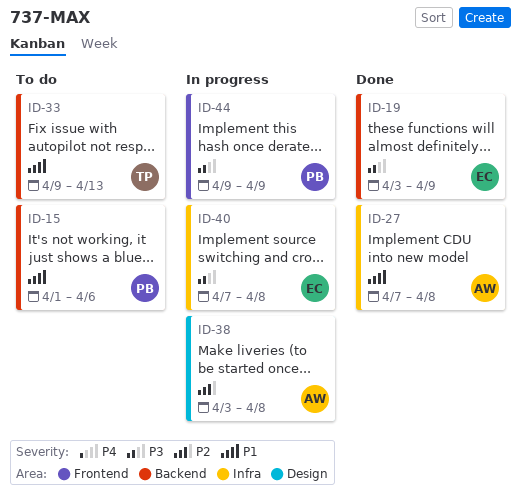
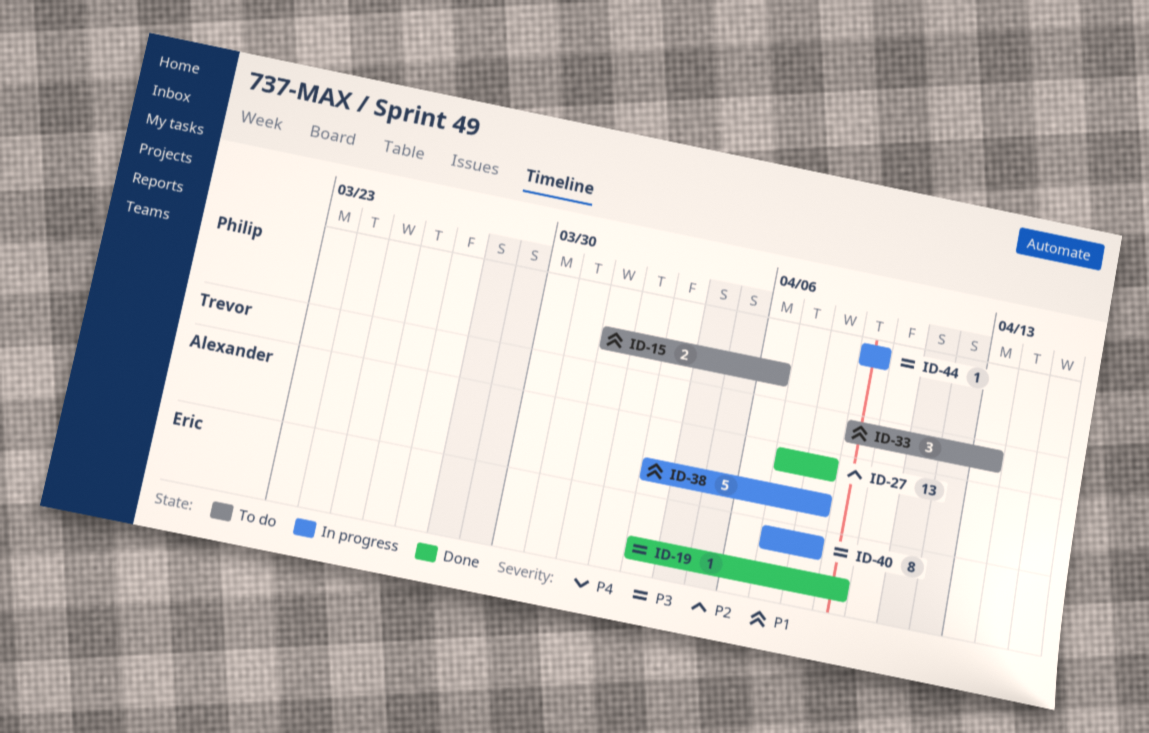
ID-27, priority: P1 -> P2
ID-38, priority: P2 -> P1

